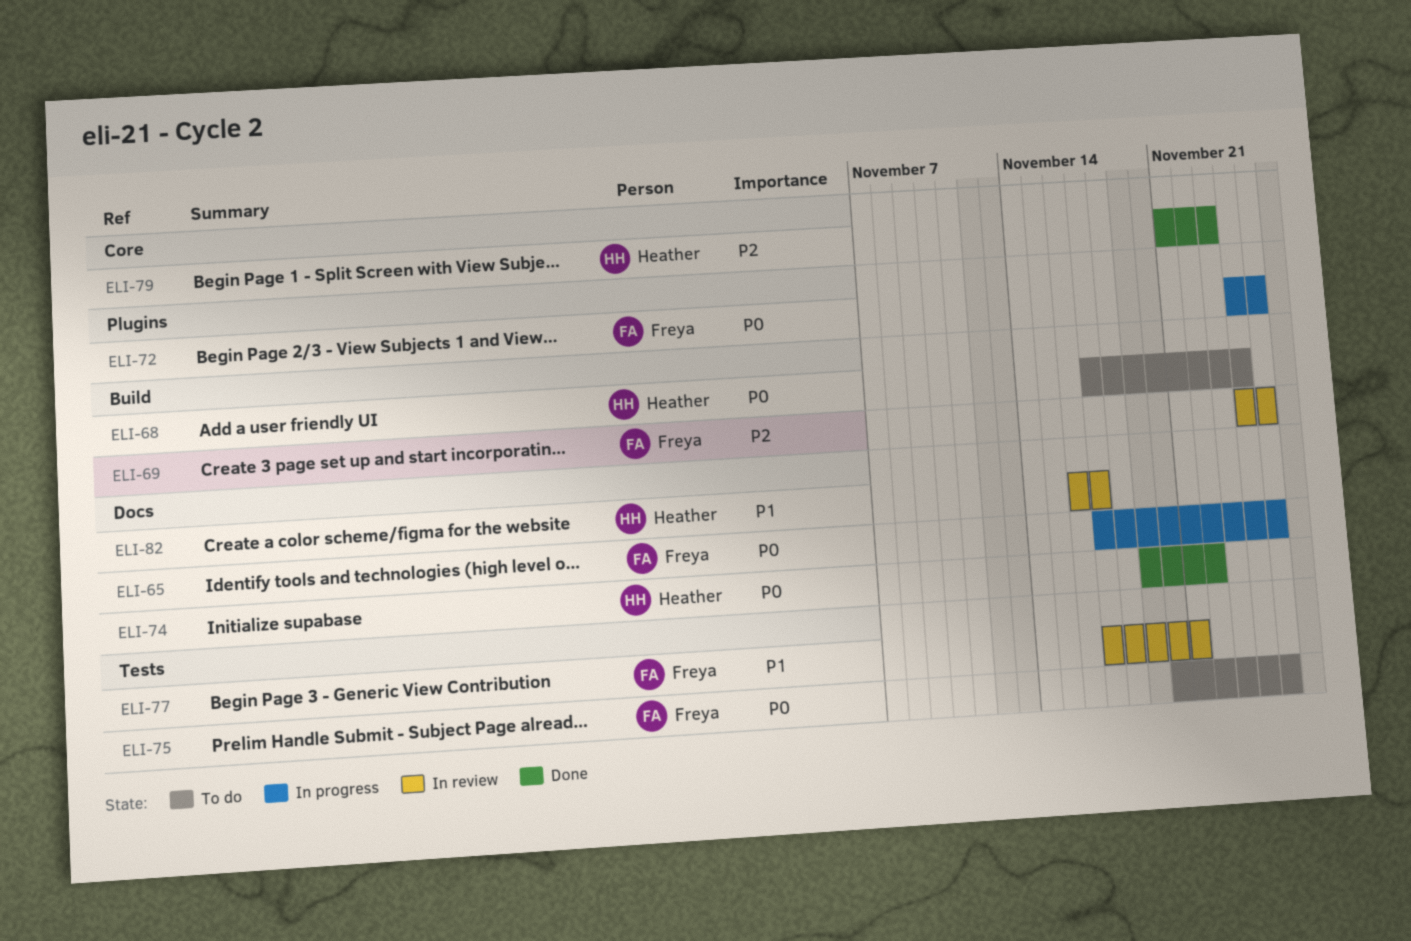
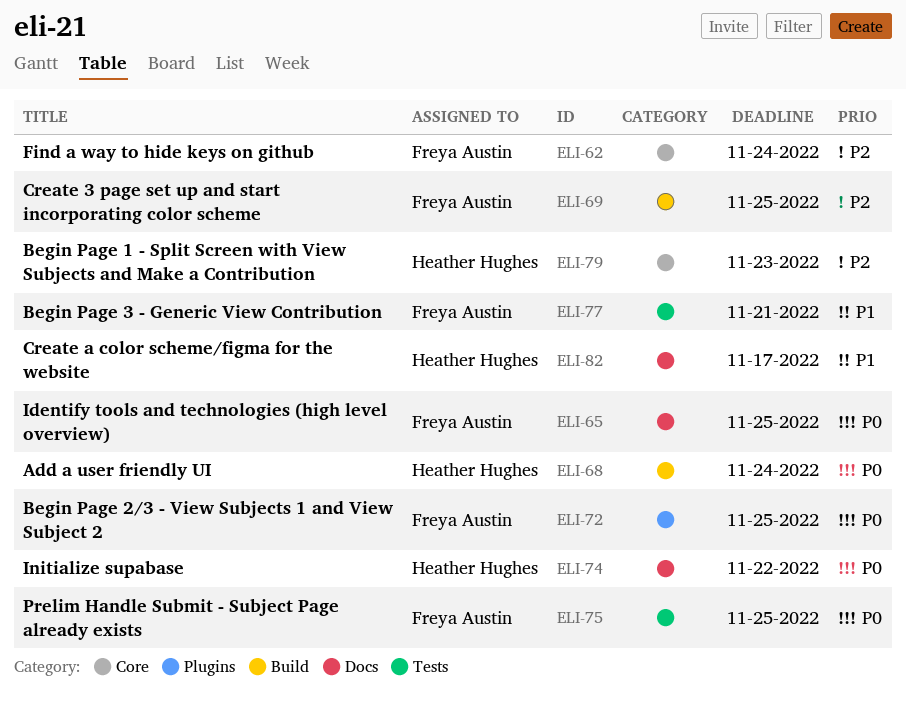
ELI-62: none -> present

